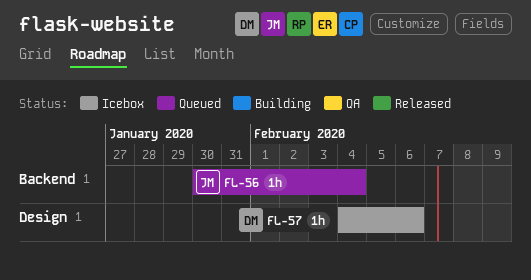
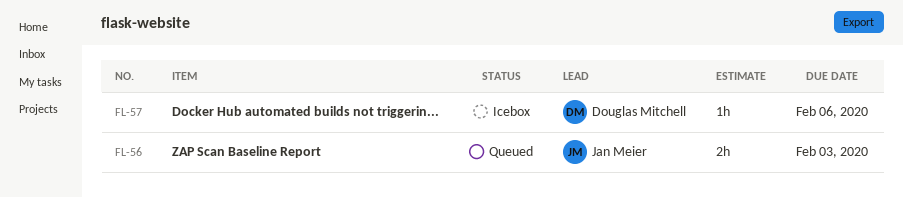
FL-56, estimate: 1h -> 2h
FL-56, due: Feb 4 -> Feb 3

